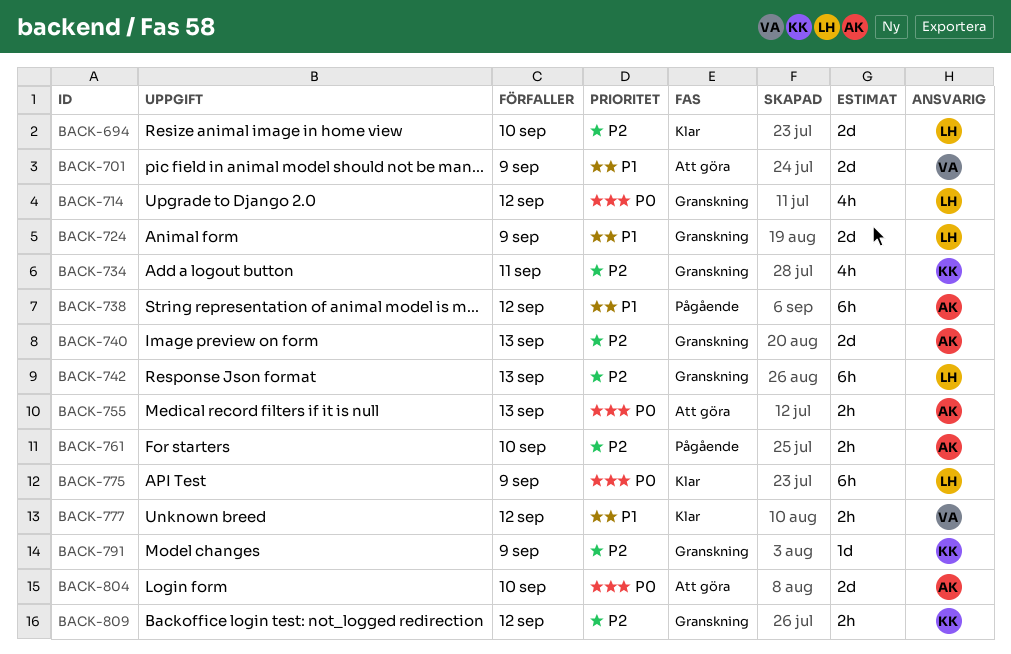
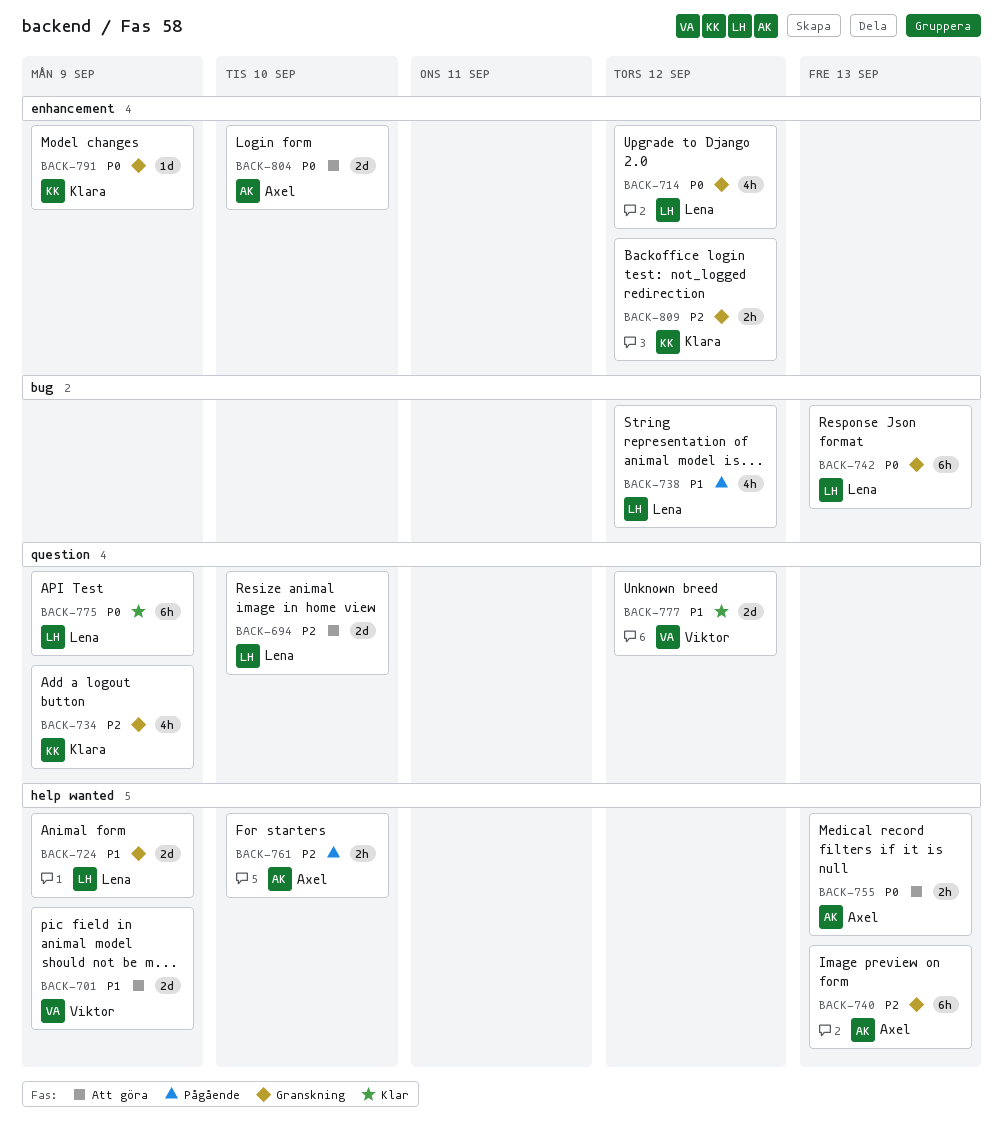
BACK-694, status: Klar -> Att göra
BACK-734, due: Sep 11 -> Sep 9
BACK-738, owner: Axel -> Lena
BACK-738, estimate: 6h -> 4h
BACK-740, estimate: 2d -> 6h
BACK-742, priority: P2 -> P0
BACK-777, estimate: 2h -> 2d
BACK-791, priority: P2 -> P0

